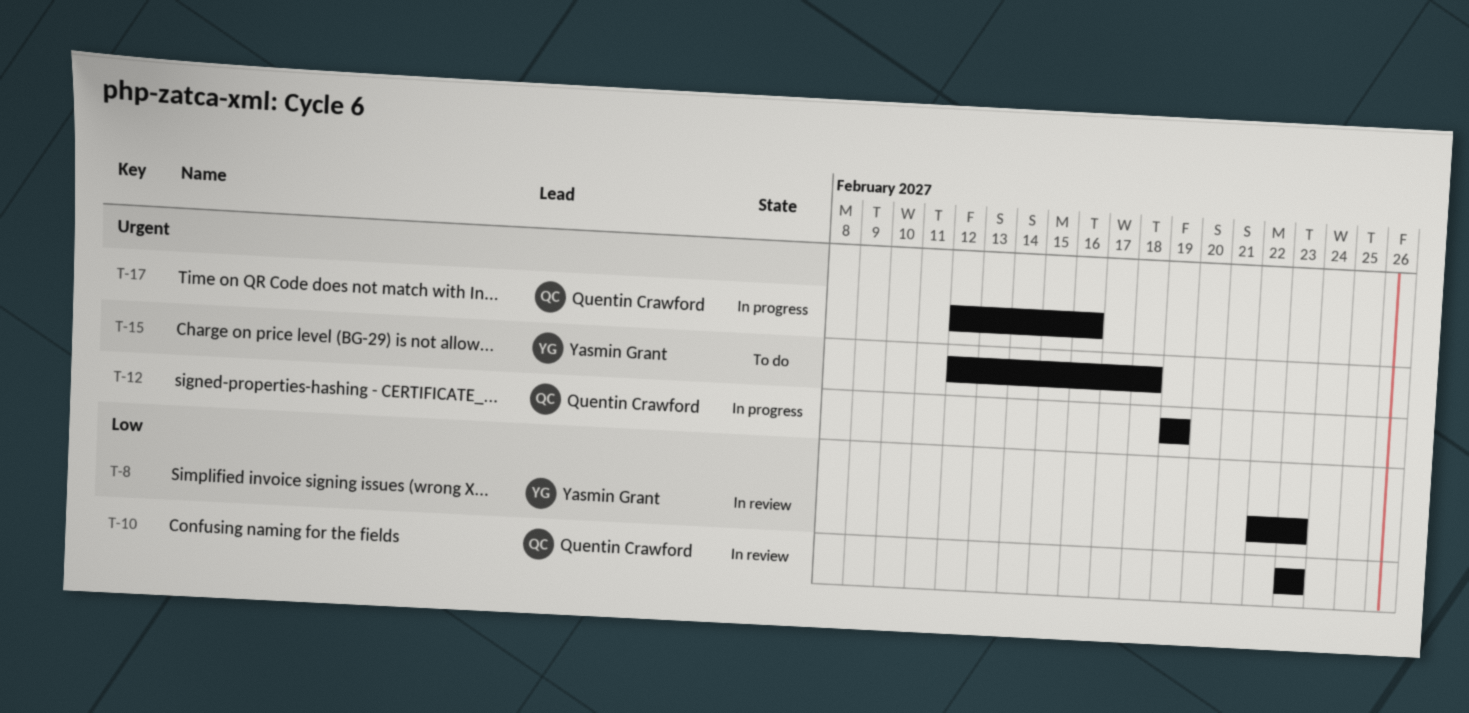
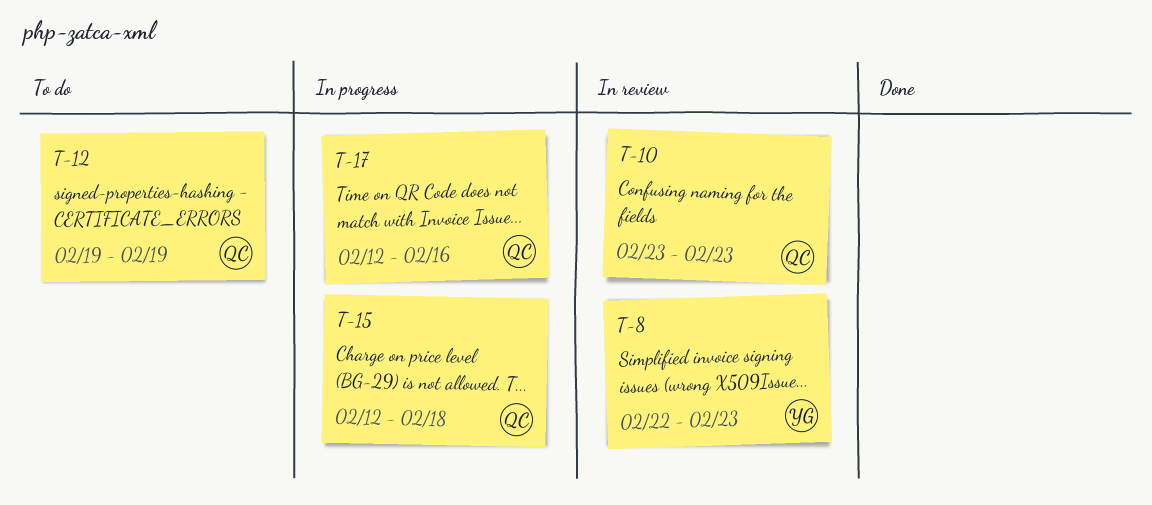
T-12, status: In progress -> To do
T-15, status: To do -> In progress
T-15, owner: Yasmin Grant -> Quentin Crawford

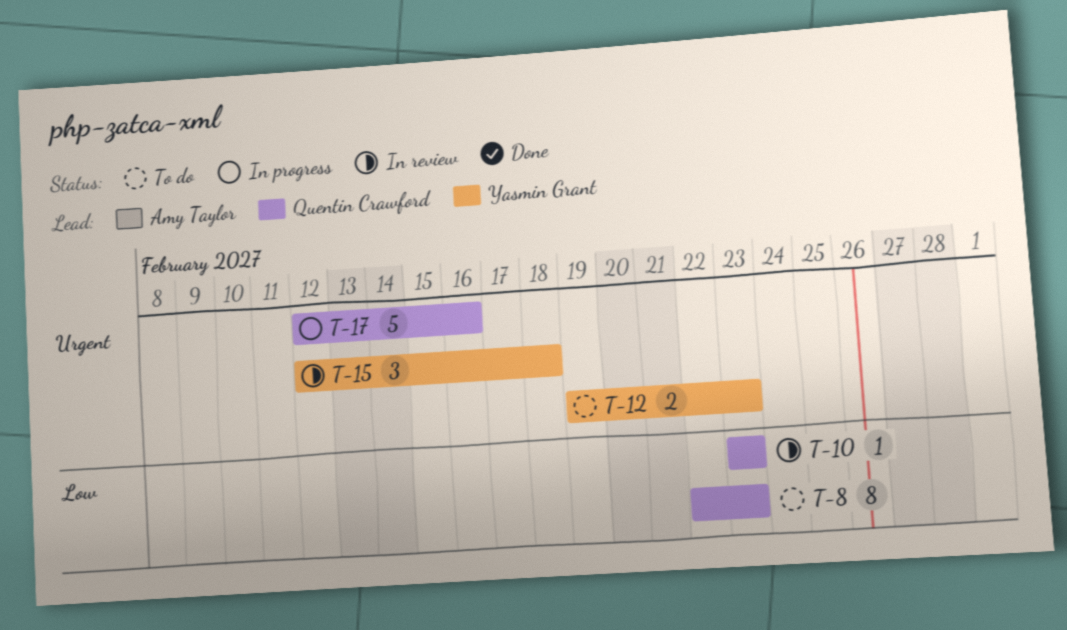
T-8, status: In review -> To do
T-8, owner: Yasmin Grant -> Quentin Crawford
T-12, owner: Quentin Crawford -> Yasmin Grant
T-12, due: Feb 19 -> Feb 23
T-15, status: In progress -> In review
T-15, owner: Quentin Crawford -> Yasmin Grant

